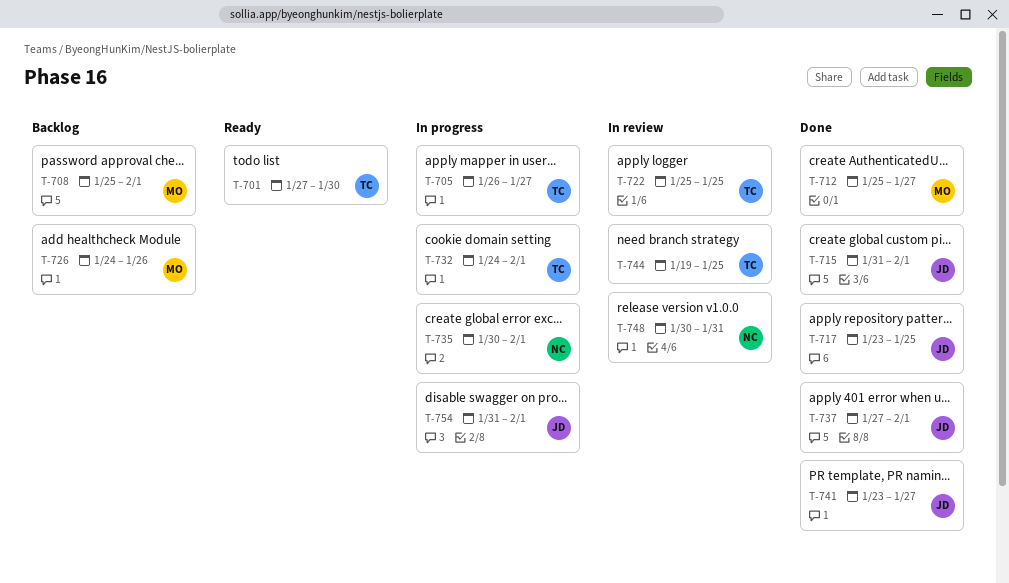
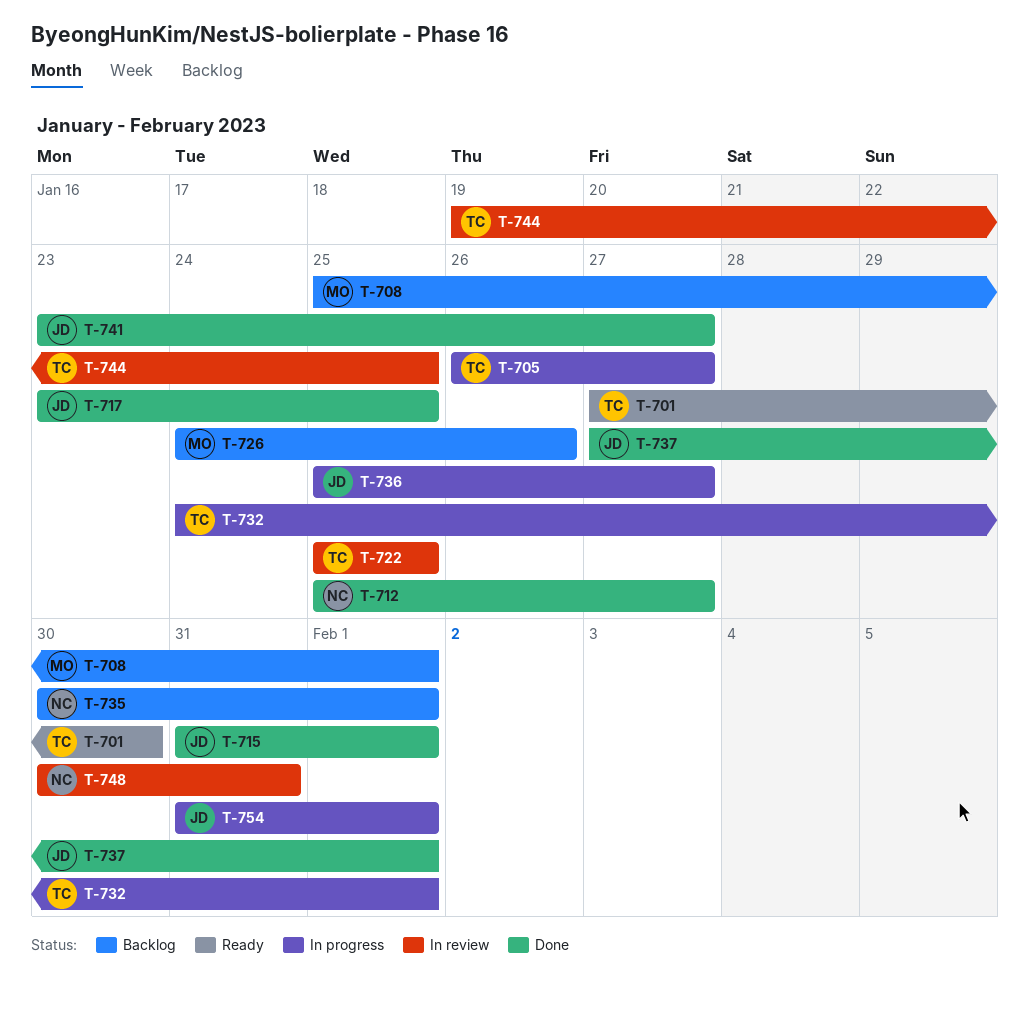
T-712, owner: MO -> NC
T-735, status: In progress -> Backlog
T-736: none -> present

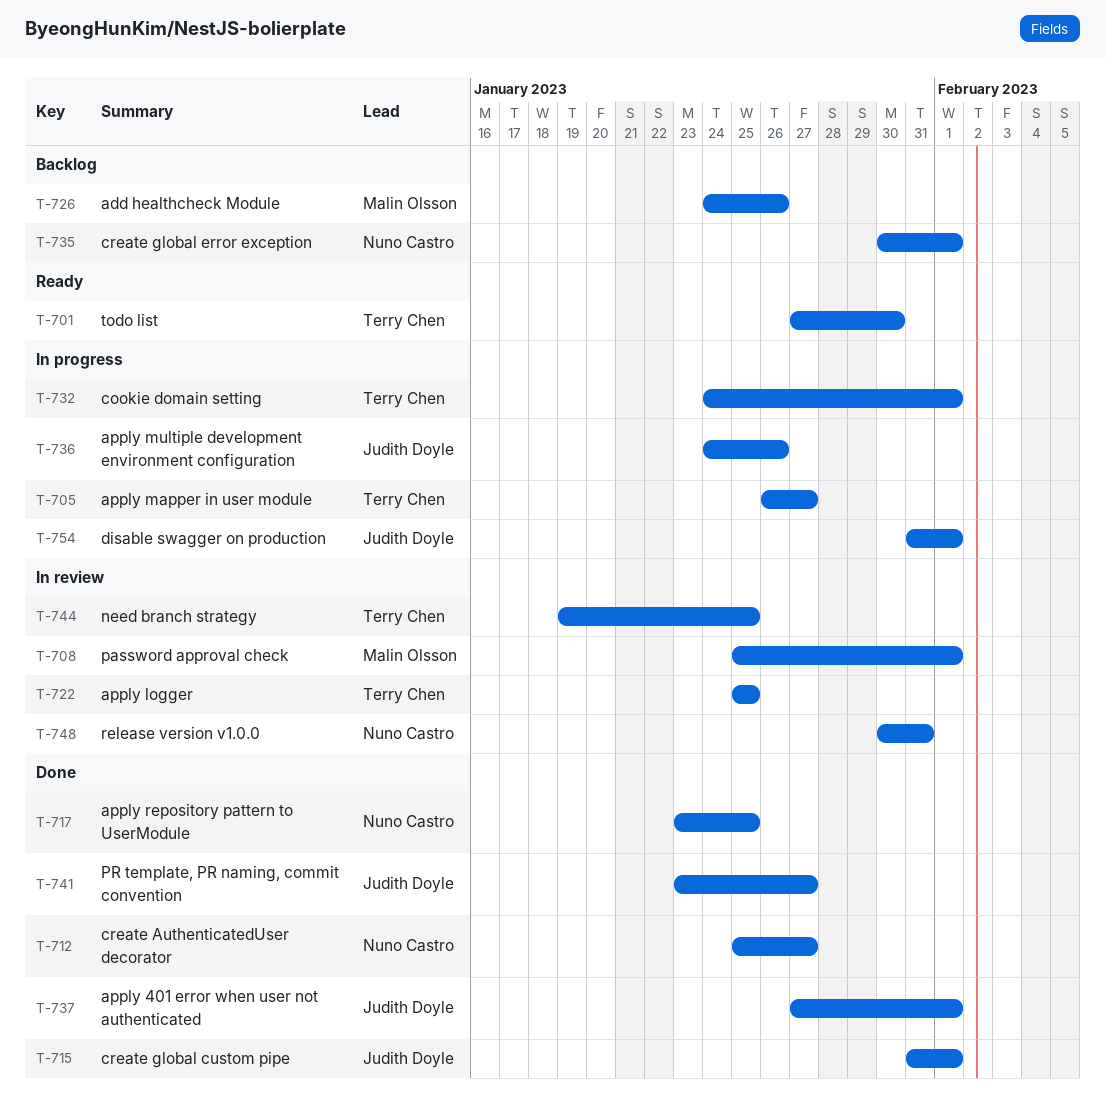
T-708, status: Backlog -> In review
T-717, owner: Judith Doyle -> Nuno Castro
T-736, start: Jan 25 -> Jan 24
T-736, due: Jan 27 -> Jan 26

